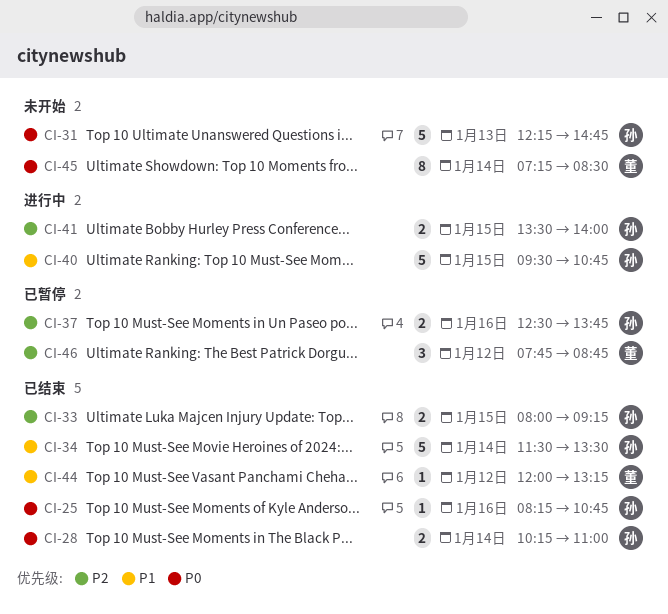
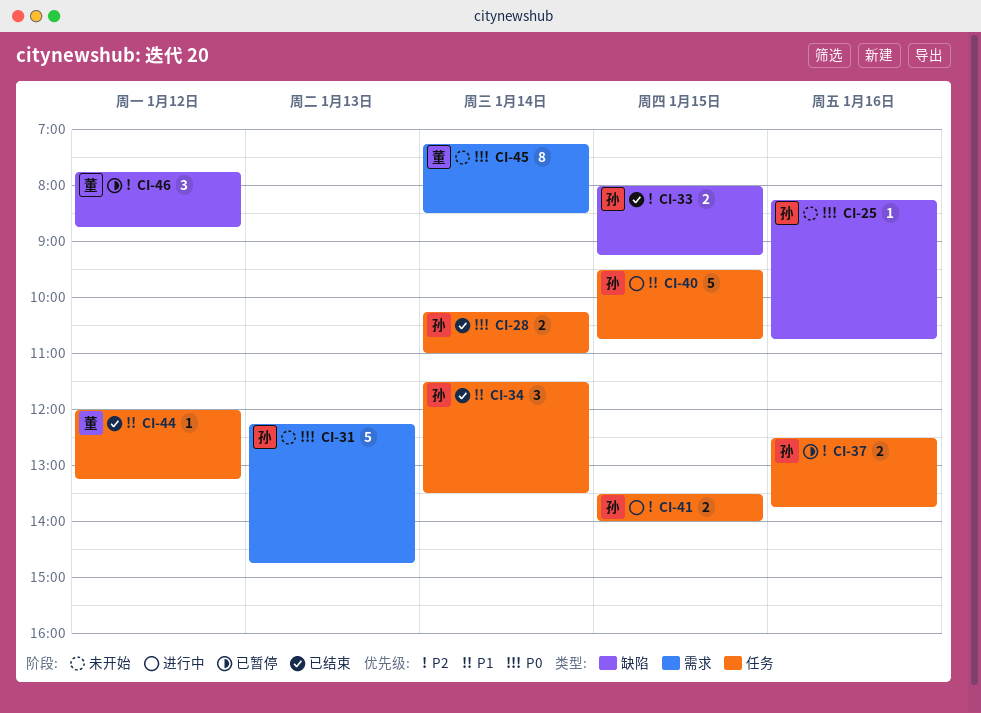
CI-25, status: 已结束 -> 未开始
CI-34, estimate: 5 -> 3

